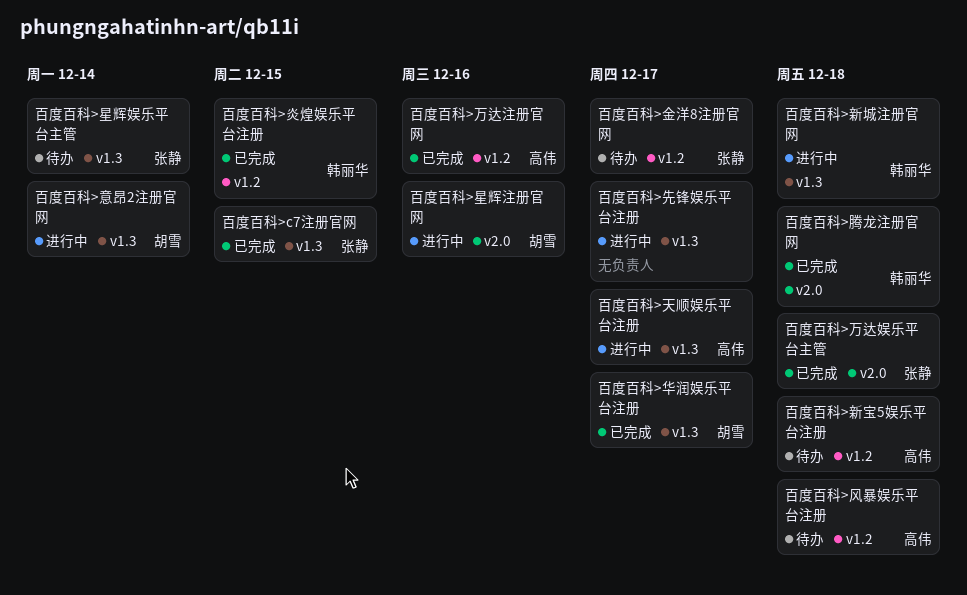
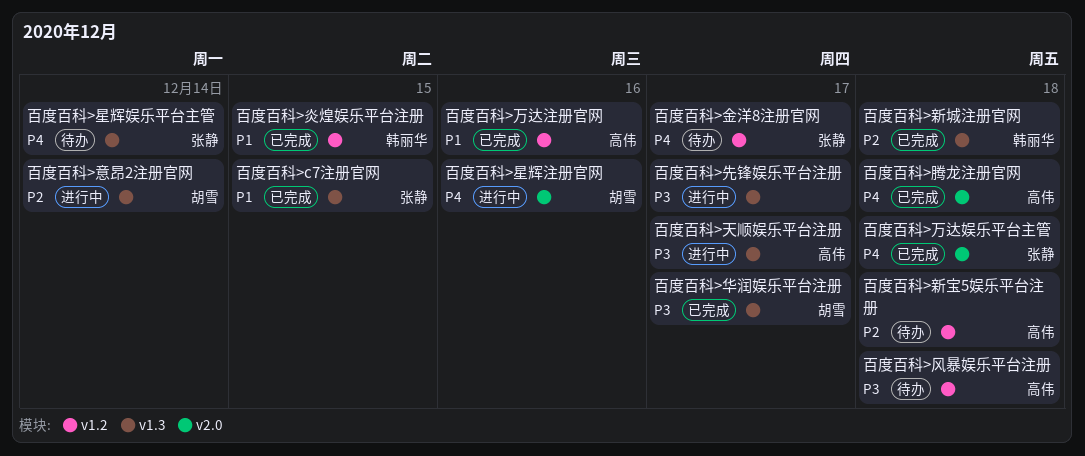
百度百科>新城注册官网, status: 进行中 -> 已完成
百度百科>腾龙注册官网, owner: 韩丽华 -> 高伟

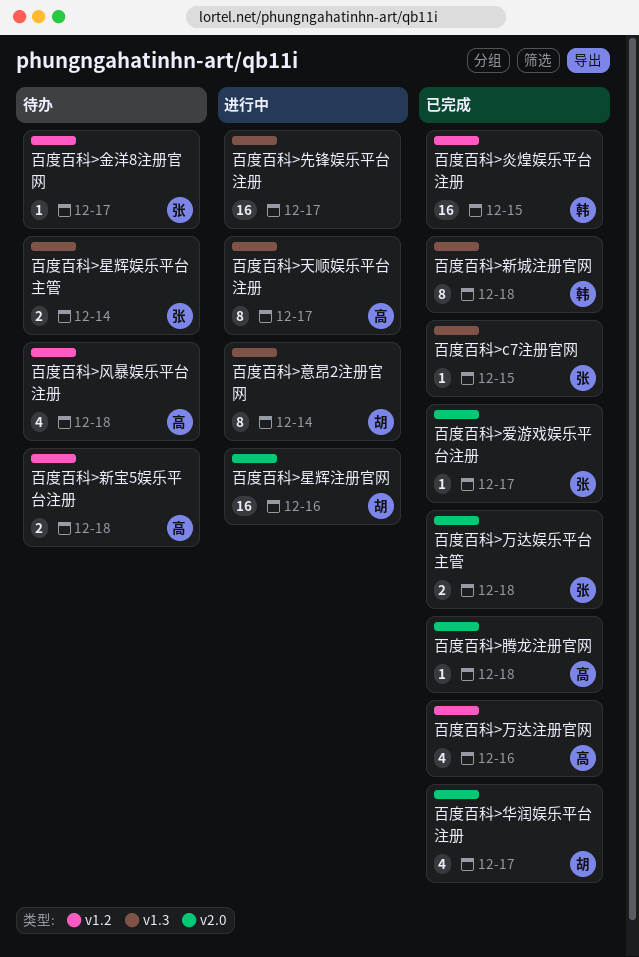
百度百科>华润娱乐平台注册, label: v1.3 -> v2.0
百度百科>爱游戏娱乐平台注册: none -> present

